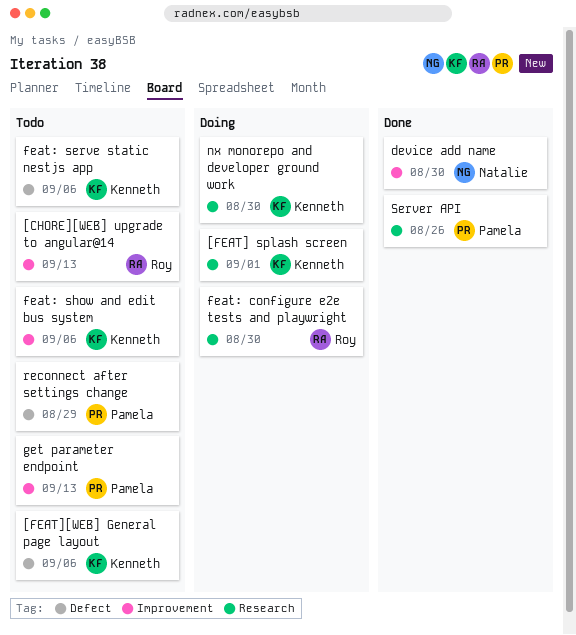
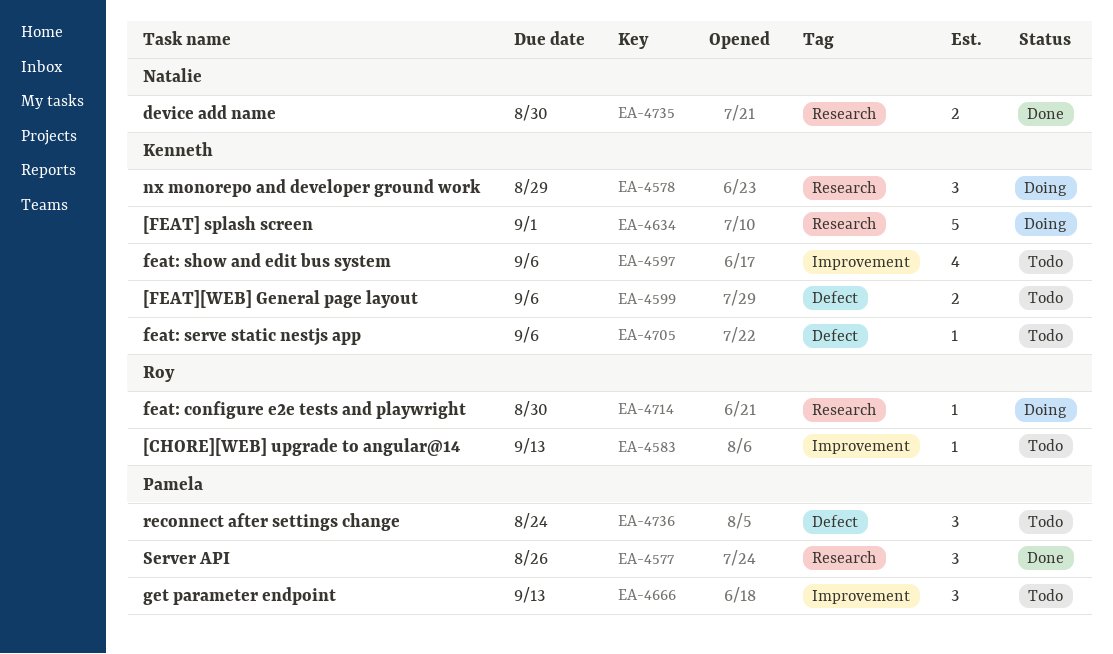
device add name, label: Improvement -> Research
nx monorepo and developer ground work, due: Aug 30 -> Aug 29
reconnect after settings change, due: Aug 29 -> Aug 24

